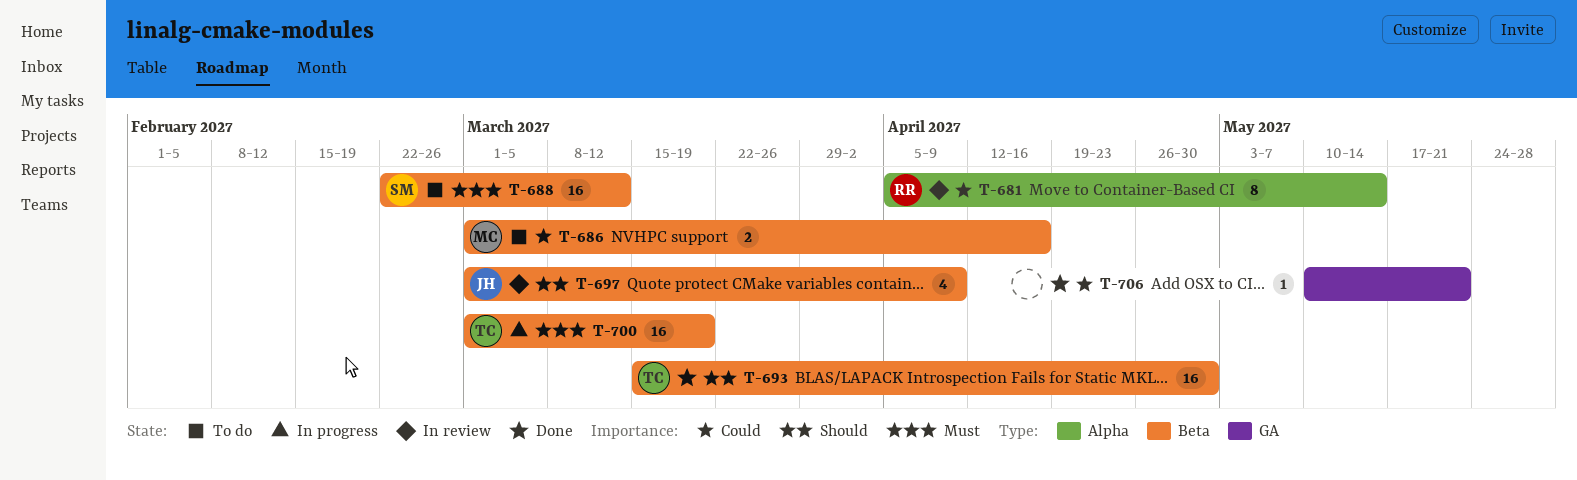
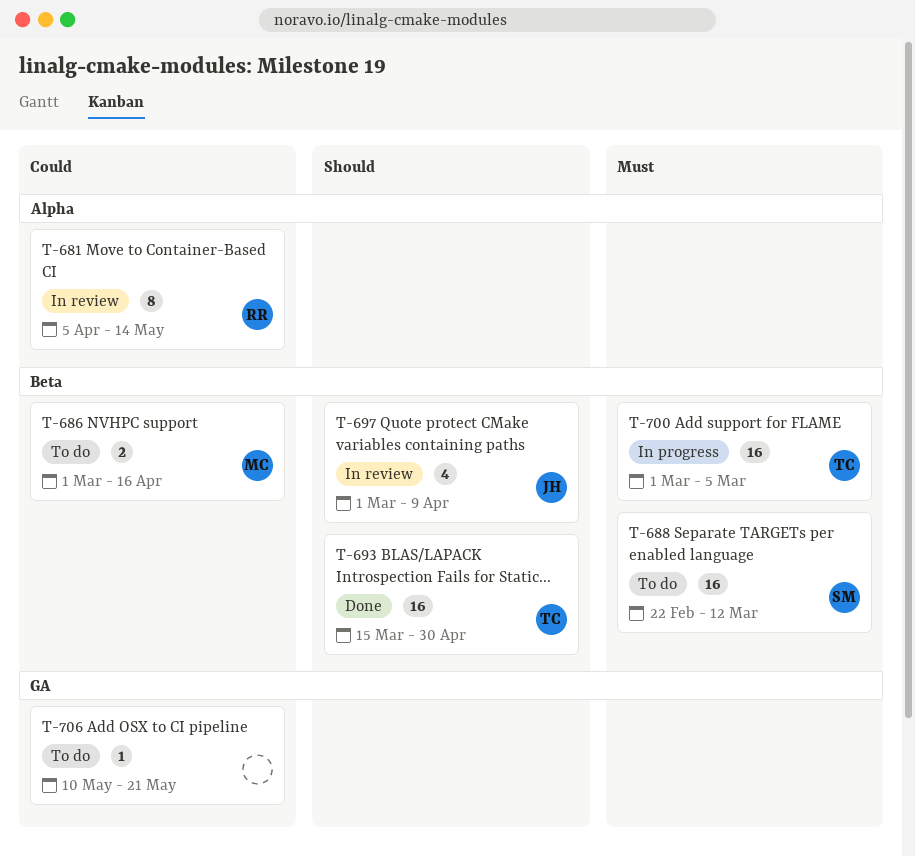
T-700, due: Mar 19 -> Mar 5
T-706, status: Done -> To do

